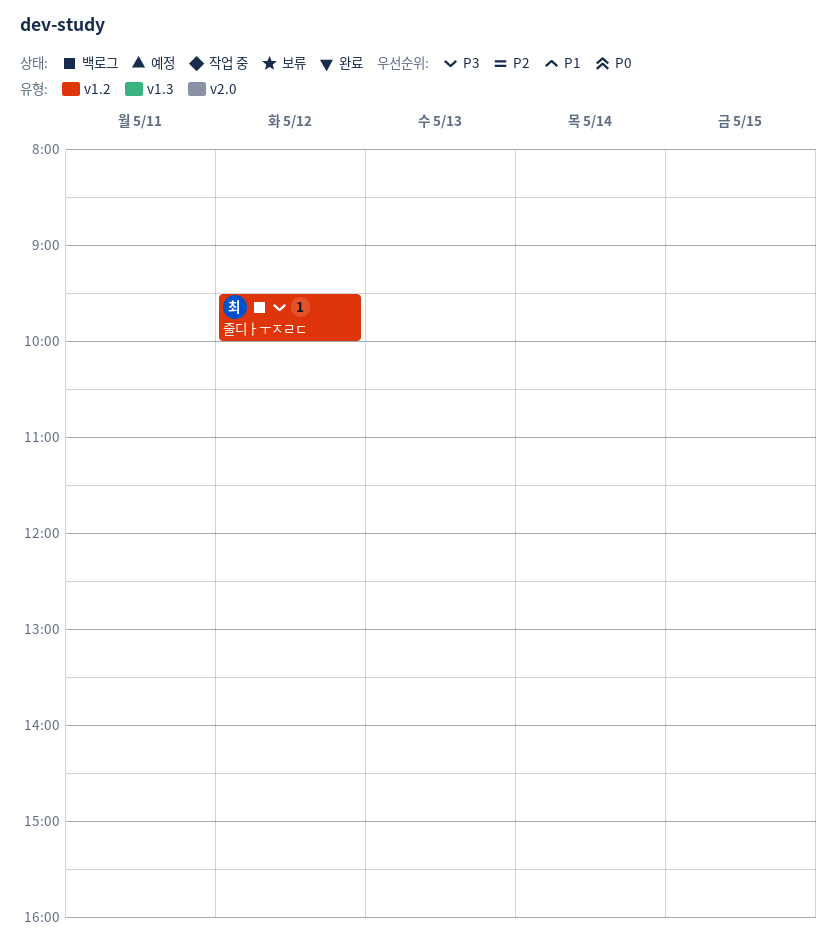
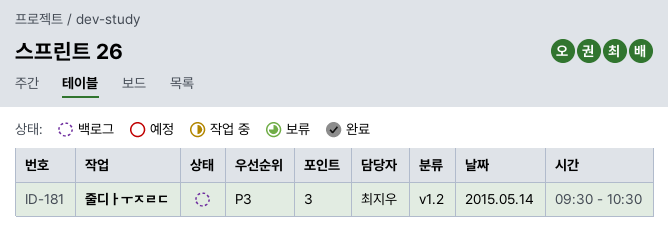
줄디ㅏㅜㅈㄹㄷ, estimate: 1 -> 3
줄디ㅏㅜㅈㄹㄷ, day: May 12 -> May 14
줄디ㅏㅜㅈㄹㄷ, ends: 10:00 -> 10:30

